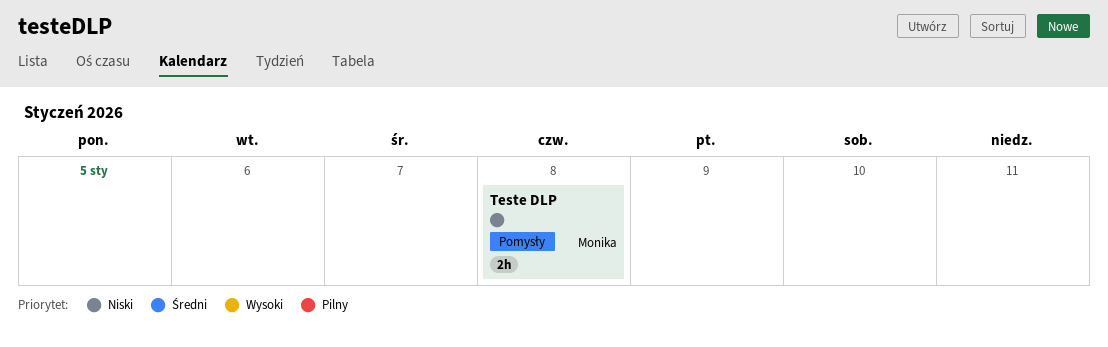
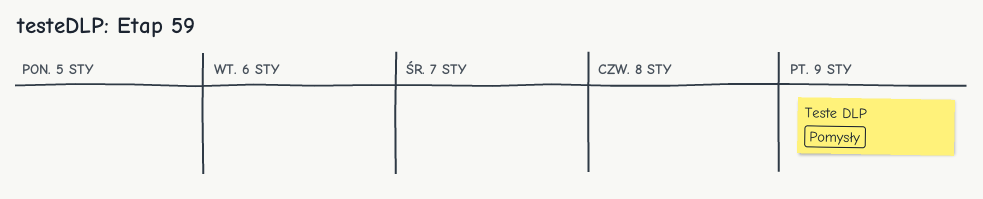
Teste DLP, due: Jan 8 -> Jan 9

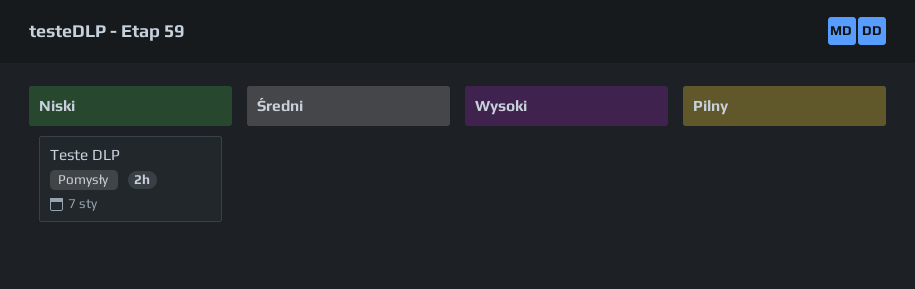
Teste DLP, due: Jan 9 -> Jan 7

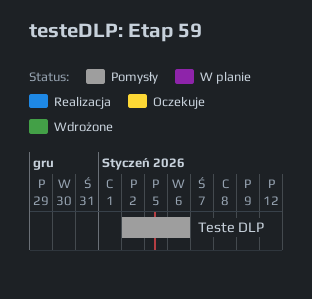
Teste DLP, due: Jan 7 -> Jan 6

